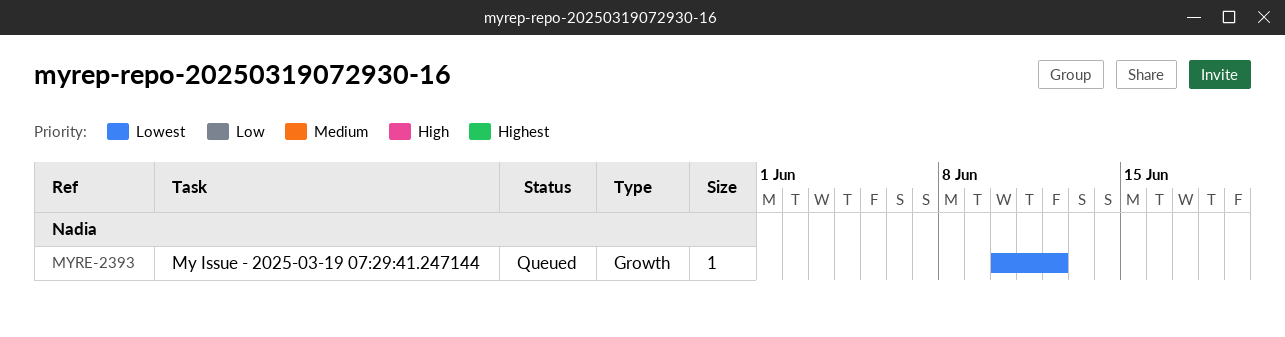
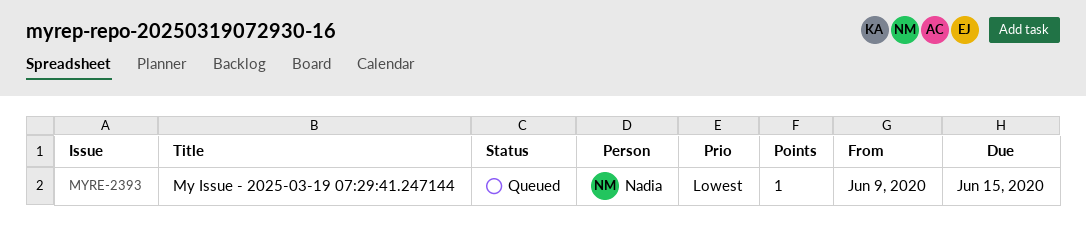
MYRE-2393, start: Jun 10 -> Jun 9
MYRE-2393, due: Jun 12 -> Jun 15

